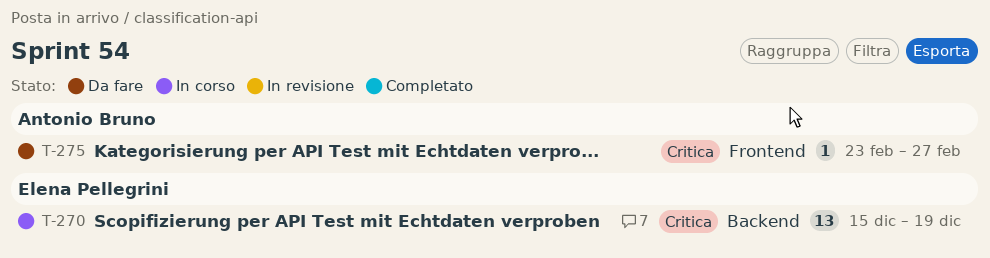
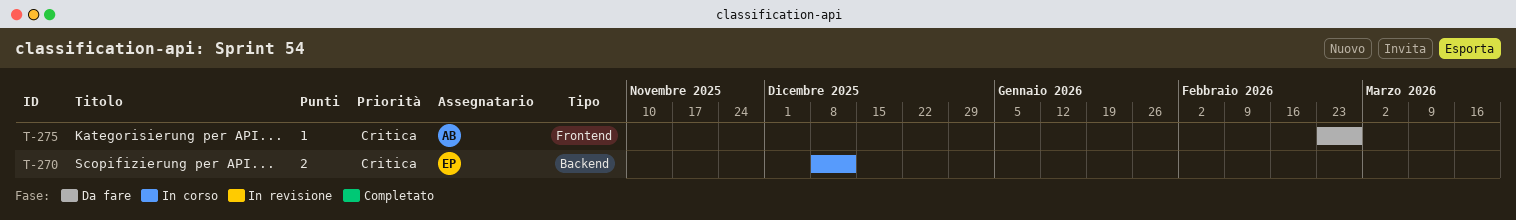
T-270, estimate: 13 -> 2
T-270, start: Dec 15 -> Dec 8
T-270, due: Dec 19 -> Dec 12

